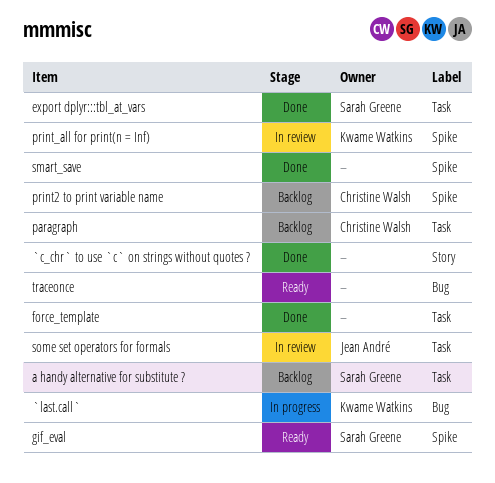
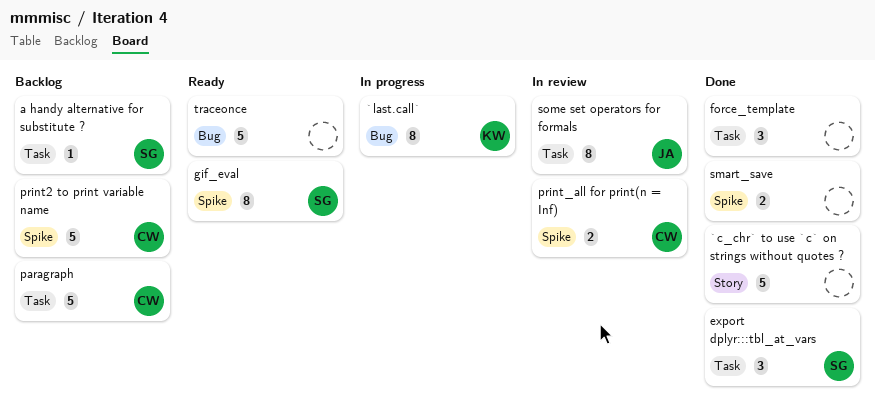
print_all for print(n = Inf), owner: Kwame Watkins -> Christine Walsh

